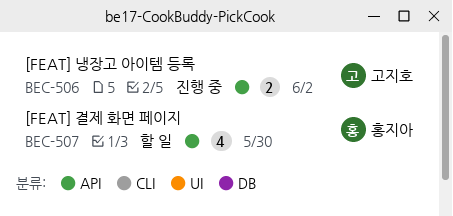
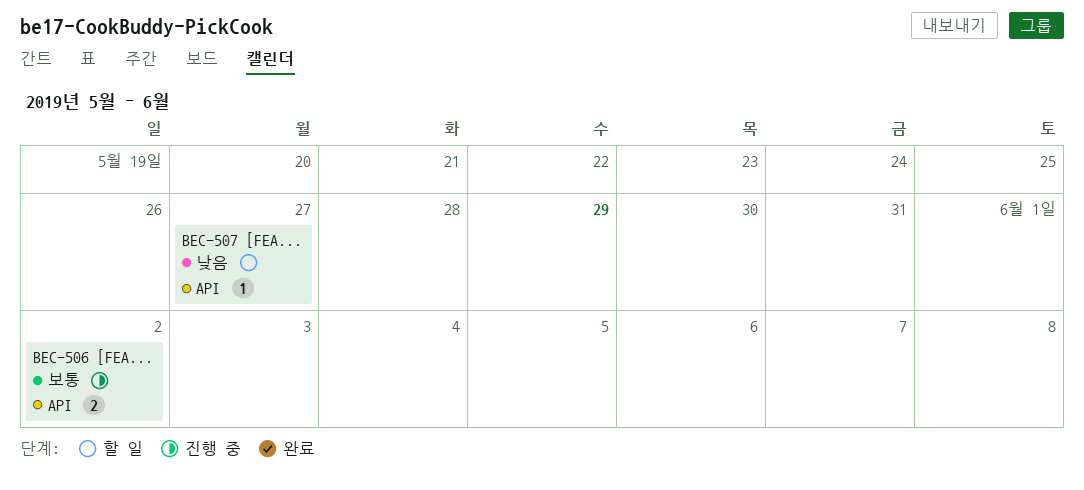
BEC-507, estimate: 4 -> 1
BEC-507, due: May 30 -> May 27

